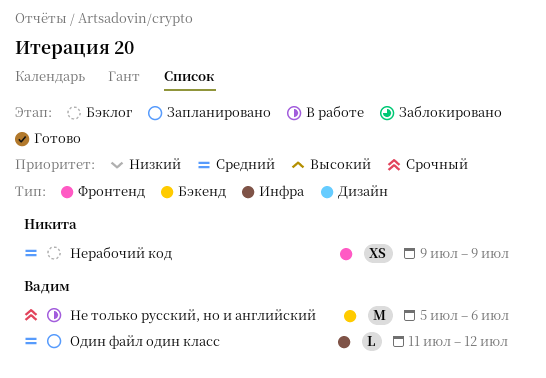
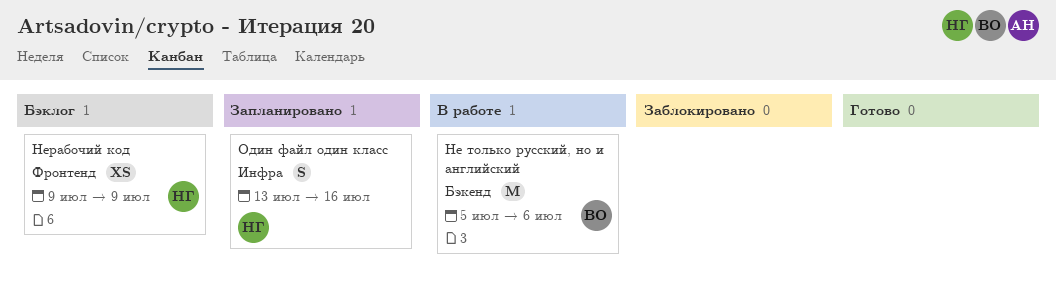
Один файл один класс, owner: Вадим -> Никита
Один файл один класс, estimate: L -> S
Один файл один класс, start: Jul 11 -> Jul 13
Один файл один класс, due: Jul 12 -> Jul 16

